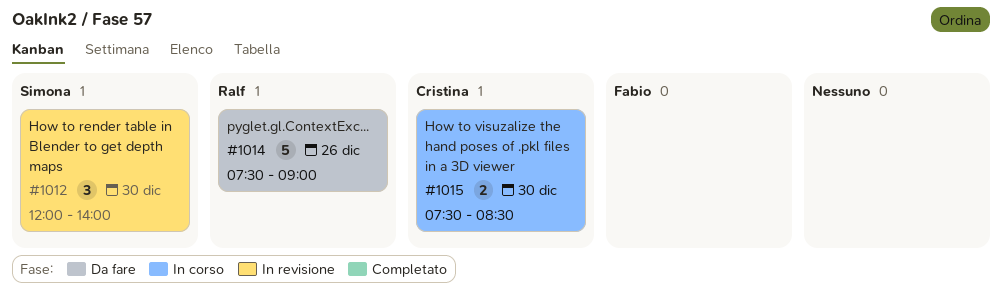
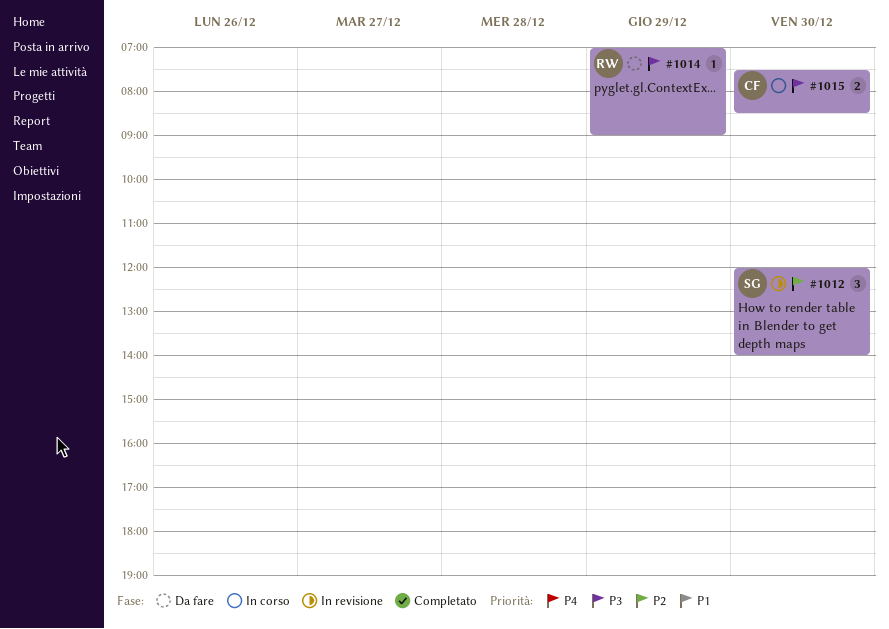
#1014, estimate: 5 -> 1
#1014, day: Dec 26 -> Dec 29
#1014, begins: 07:30 -> 07:00

